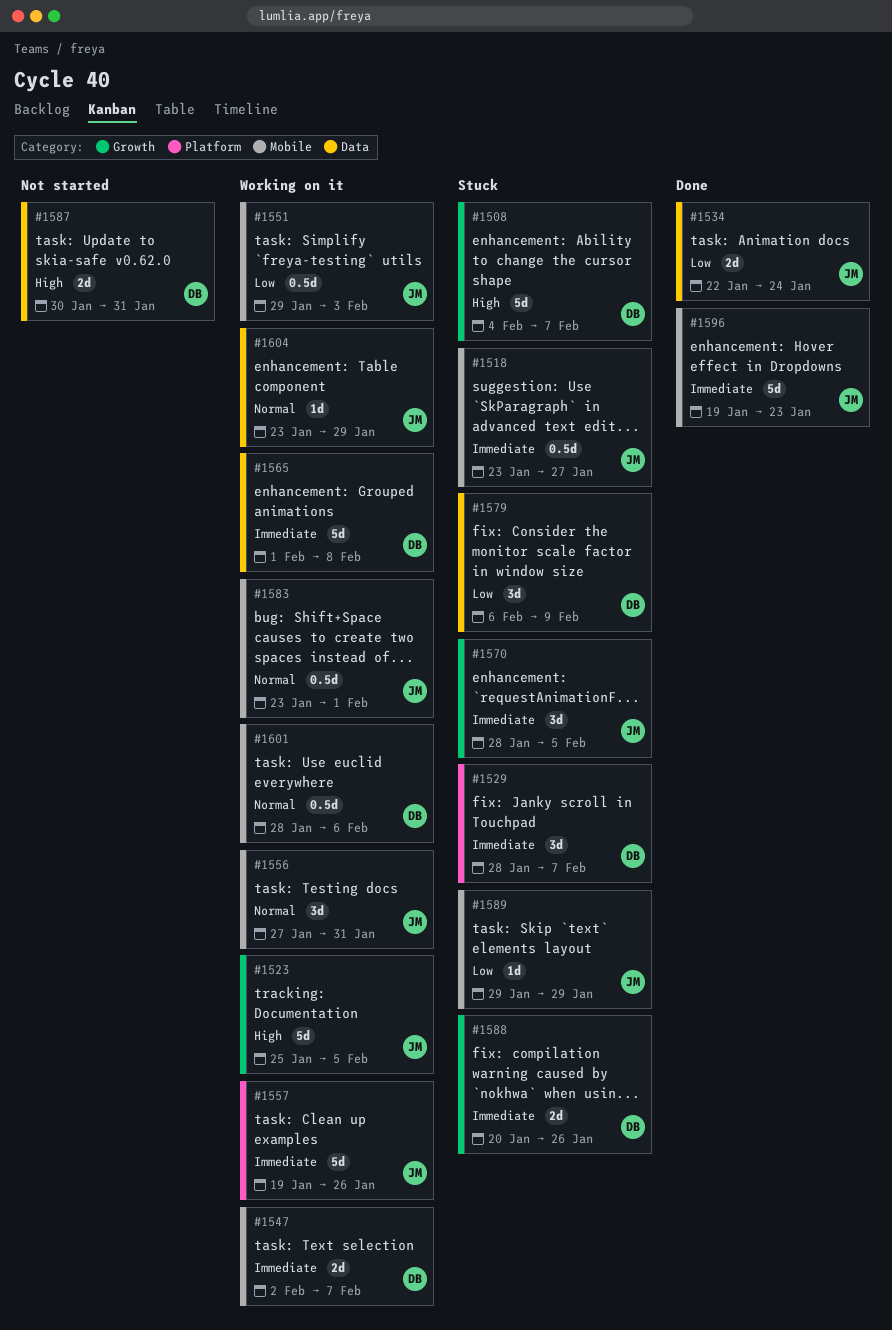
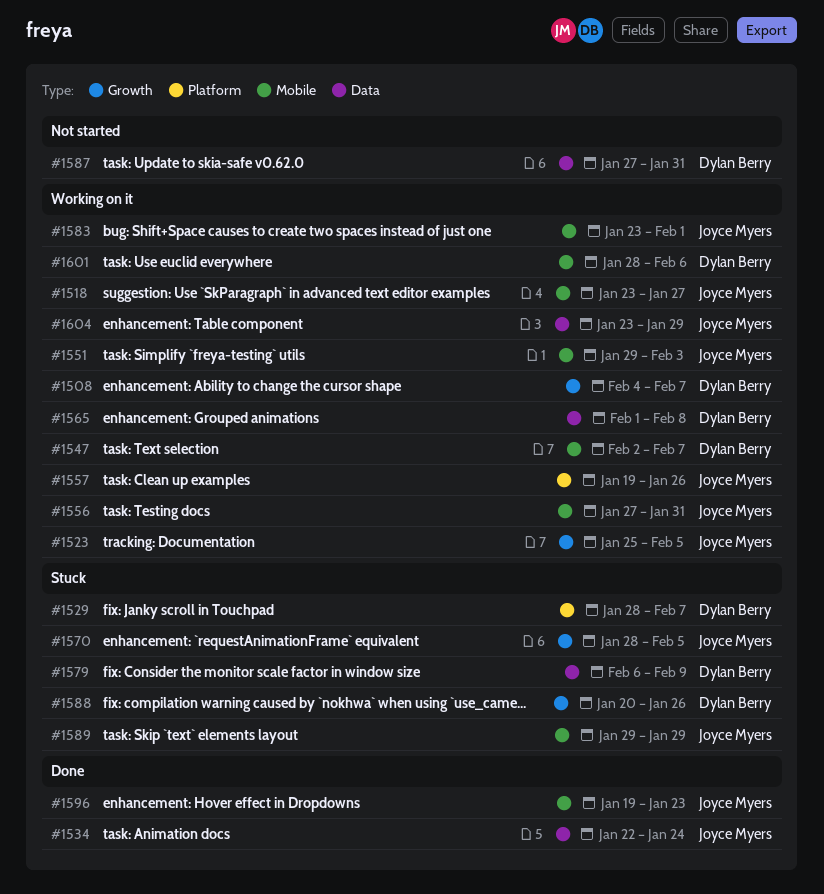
#1508, status: Stuck -> Working on it
#1518, status: Stuck -> Working on it
#1587, start: Jan 30 -> Jan 27

